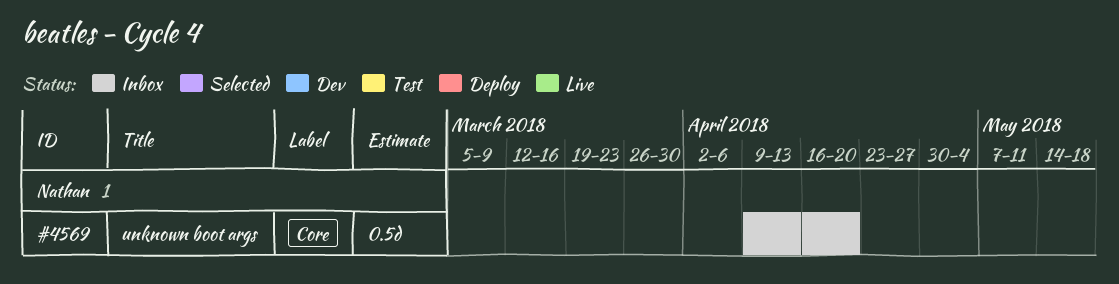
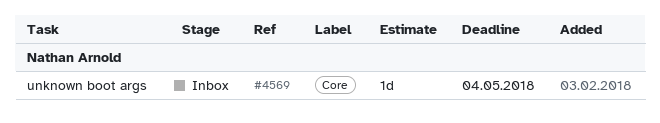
#4569, estimate: 0.5d -> 1d
#4569, due: Apr 20 -> May 4

